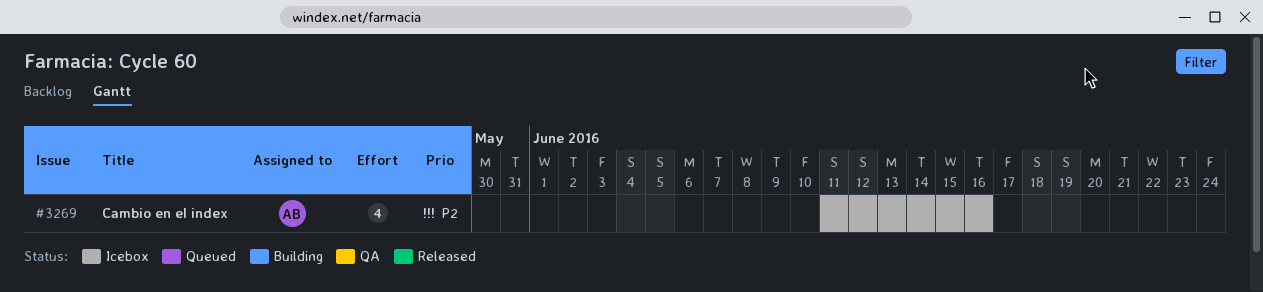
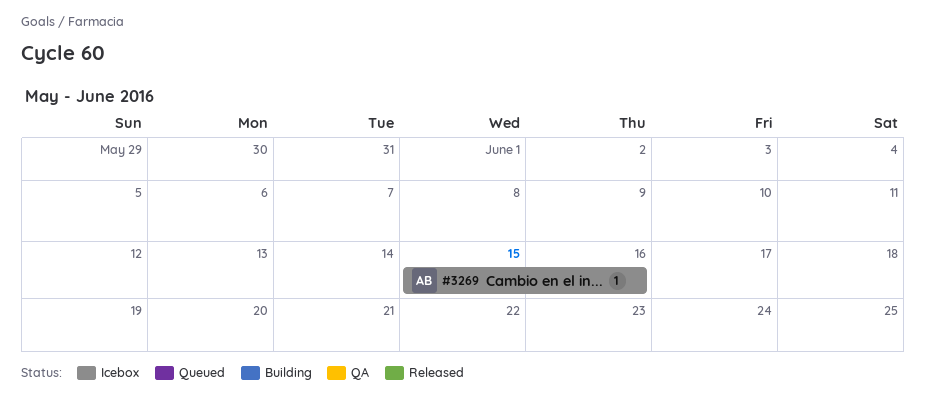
#3269, estimate: 4 -> 1
#3269, start: Jun 11 -> Jun 15

